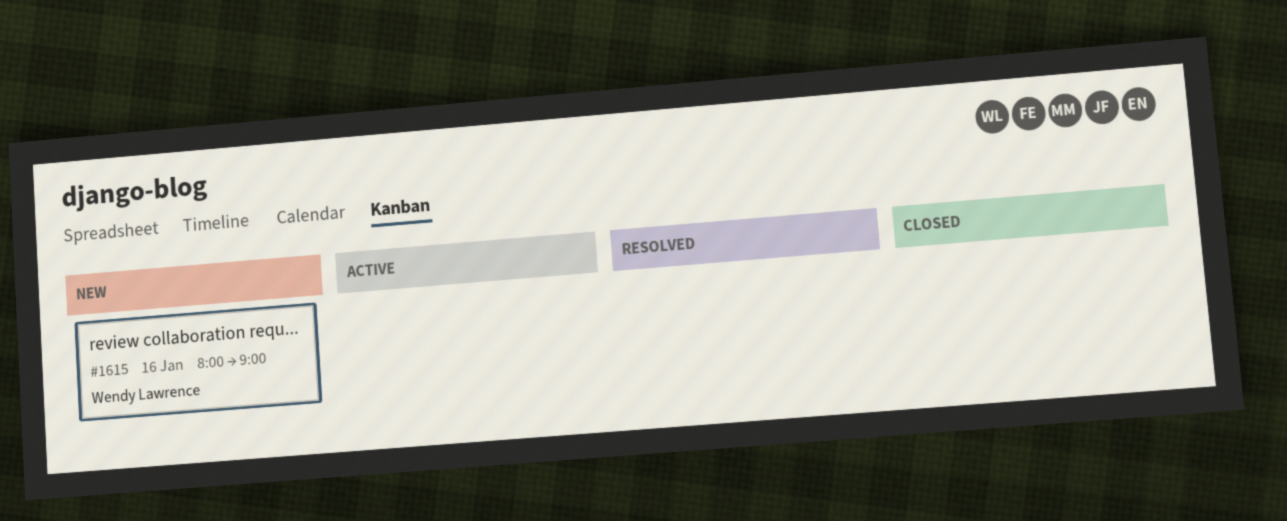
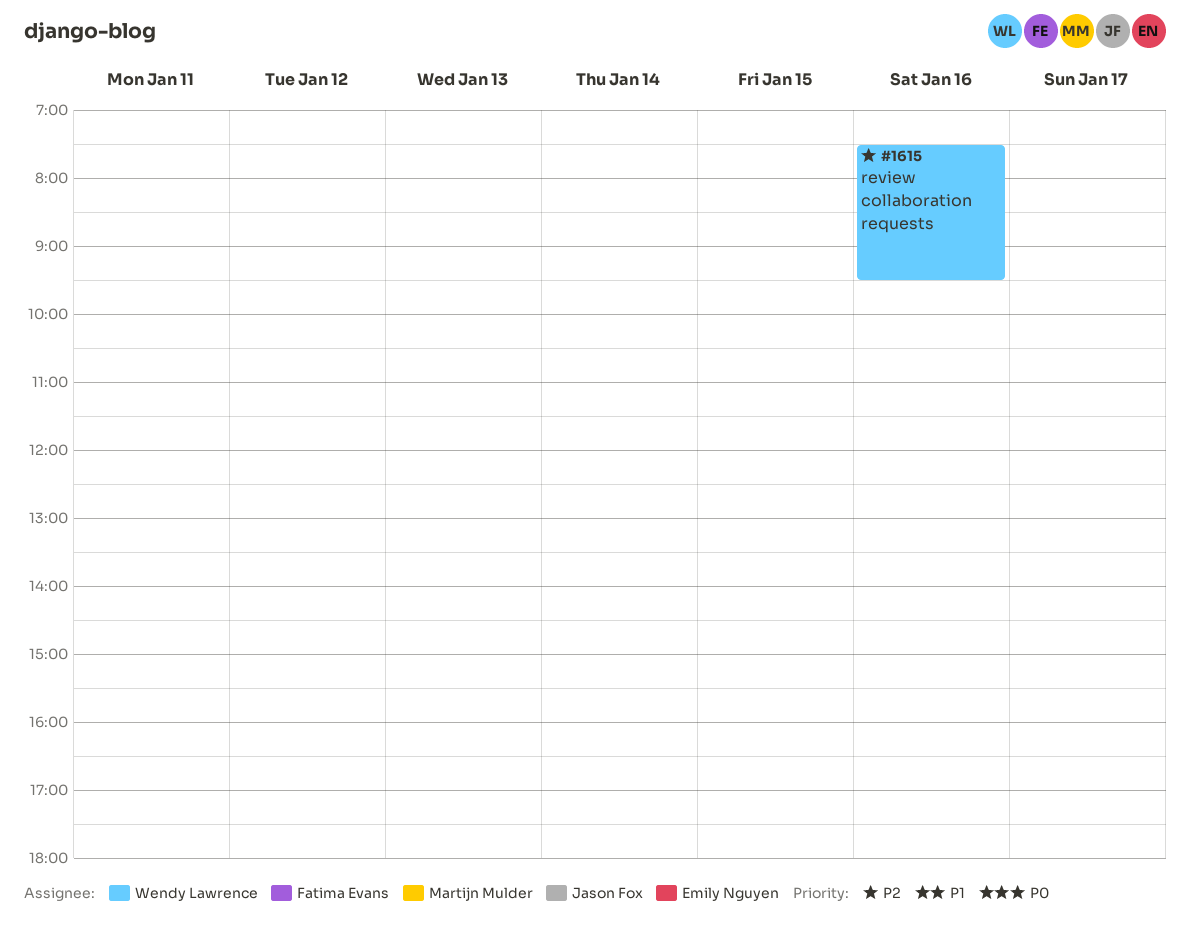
#1615, begins: 08:00 -> 07:30
#1615, ends: 09:00 -> 09:30

